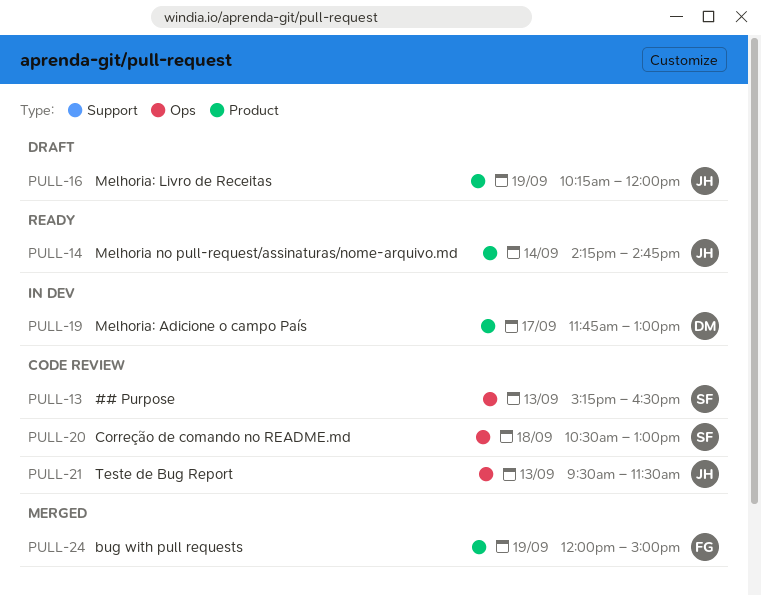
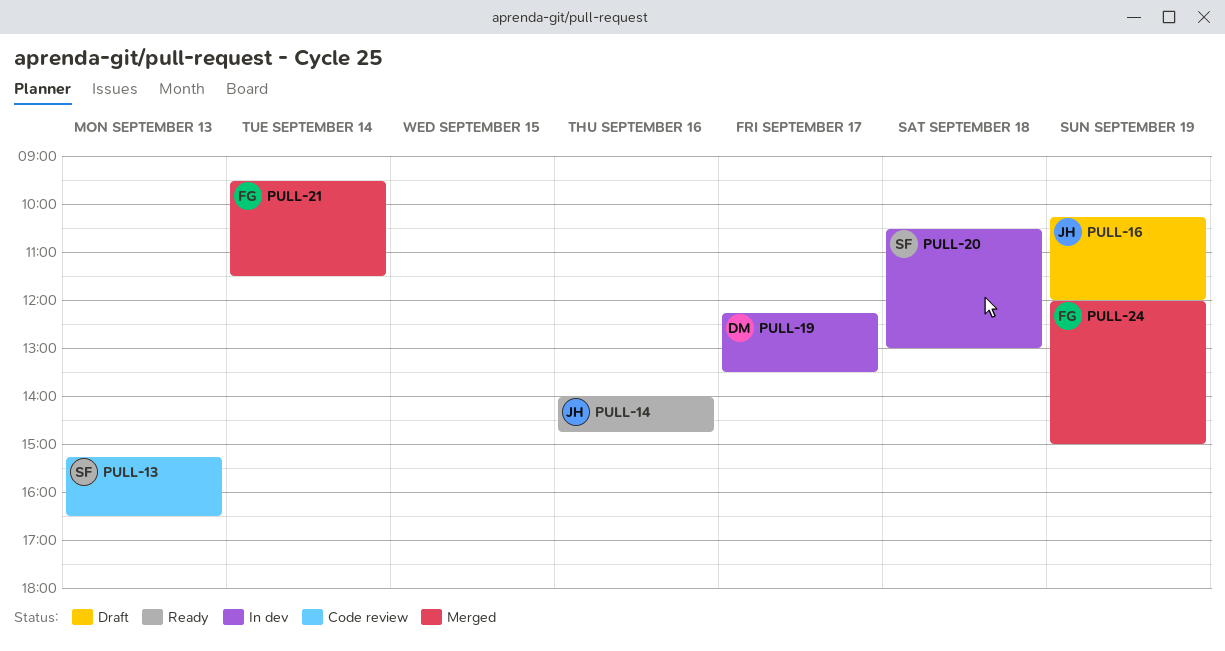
PULL-14, day: Sep 14 -> Sep 16
PULL-14, begins: 14:15 -> 14:00
PULL-19, begins: 11:45 -> 12:15
PULL-19, ends: 13:00 -> 13:30
PULL-20, status: Code review -> In dev
PULL-21, status: Code review -> Merged
PULL-21, owner: JH -> FG
PULL-21, day: Sep 13 -> Sep 14

